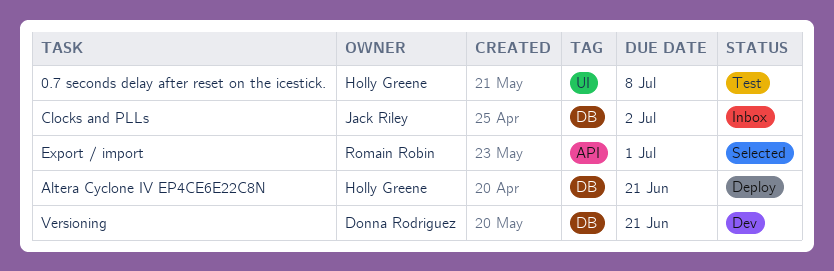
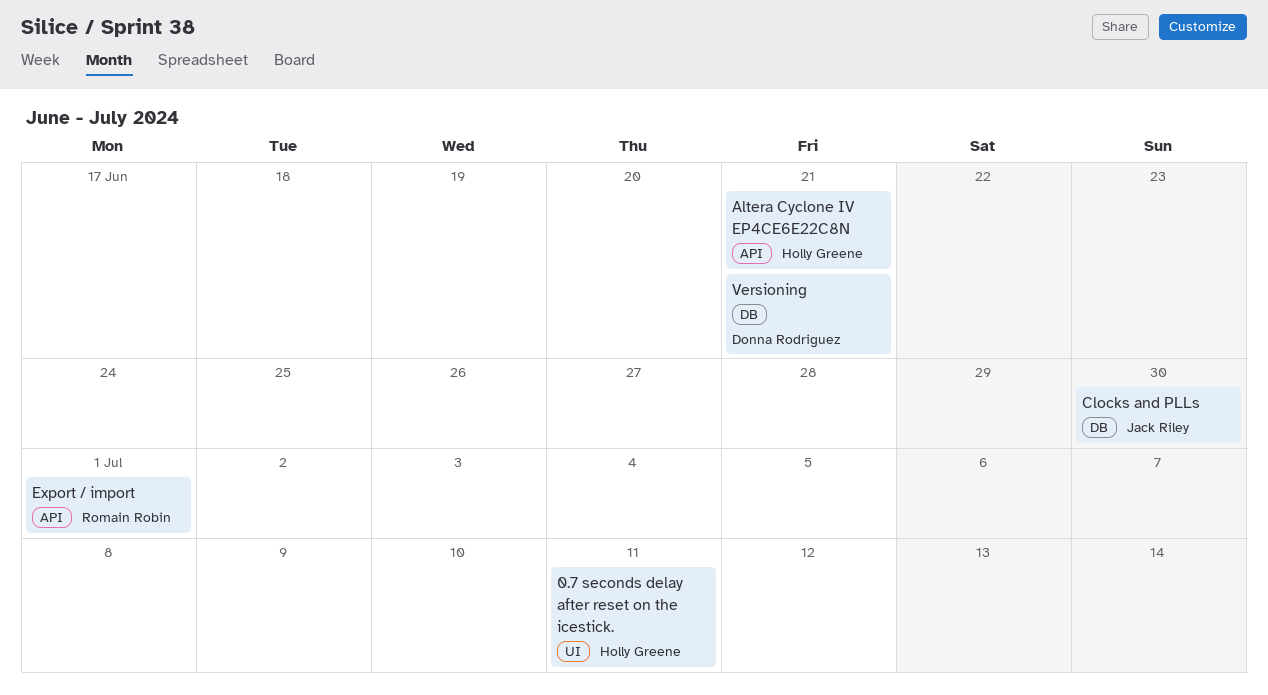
0.7 seconds delay after reset on the icestick., due: Jul 8 -> Jul 11
Altera Cyclone IV EP4CE6E22C8N, label: DB -> API
Clocks and PLLs, due: Jul 2 -> Jun 30

